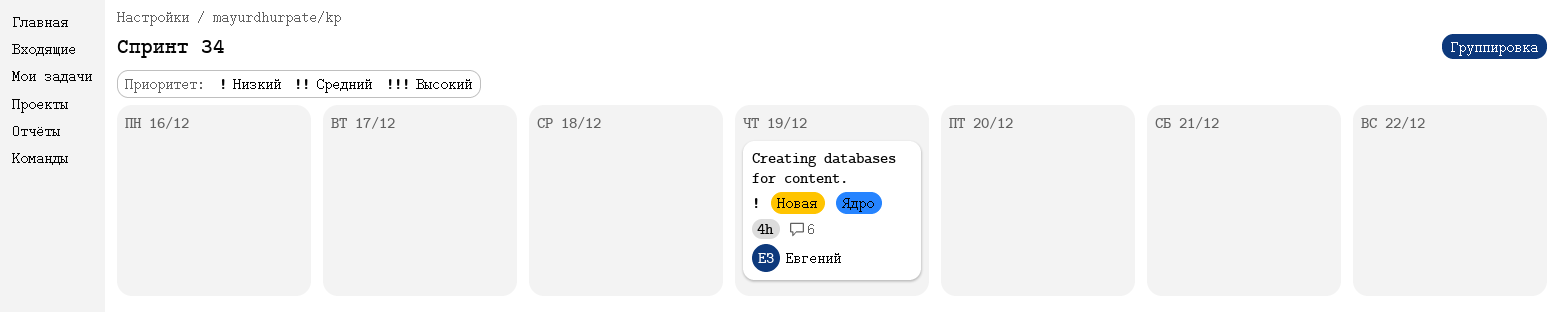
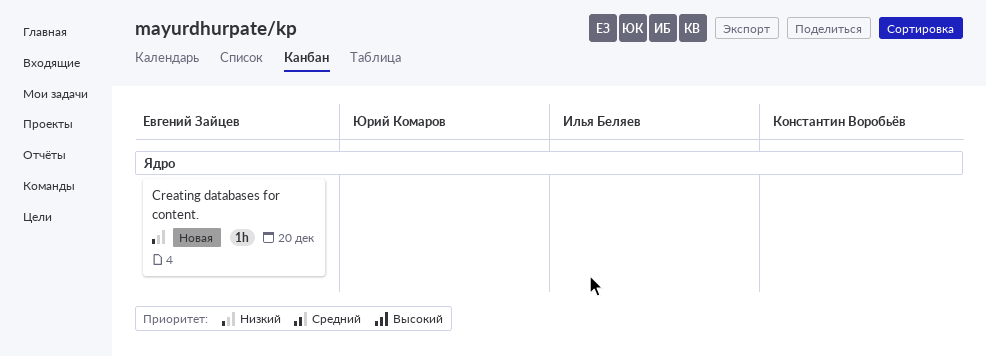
Creating databases for content., estimate: 4h -> 1h
Creating databases for content., due: Dec 19 -> Dec 20

